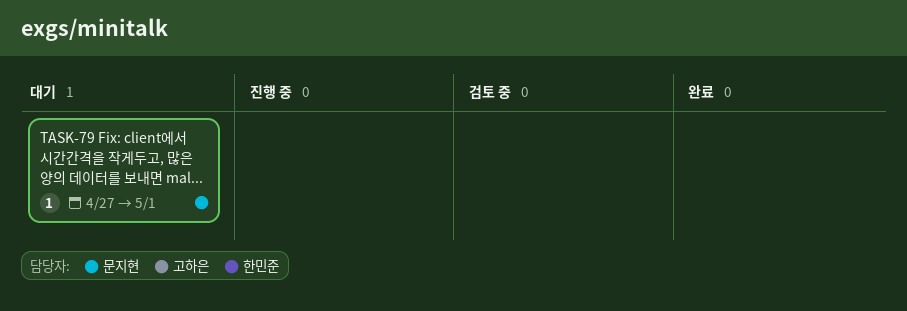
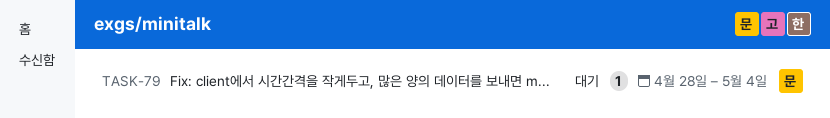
TASK-79, start: Apr 27 -> Apr 28
TASK-79, due: May 1 -> May 4

